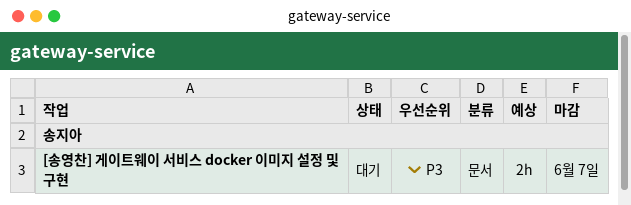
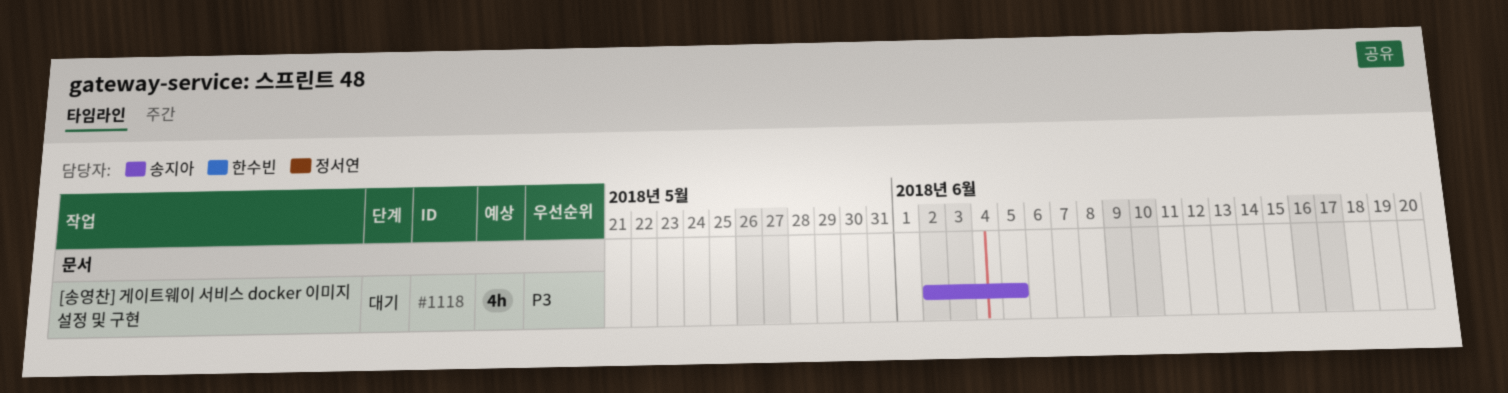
[송영찬] 게이트웨이 서비스 docker 이미지 설정 및 구현, estimate: 2h -> 4h
[송영찬] 게이트웨이 서비스 docker 이미지 설정 및 구현, due: Jun 7 -> Jun 5

